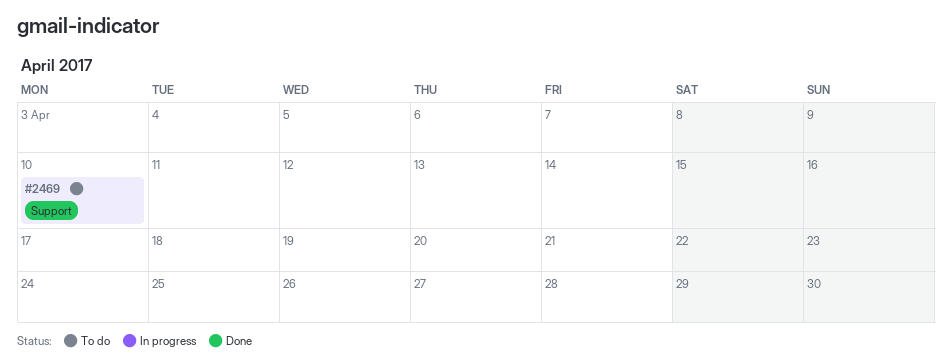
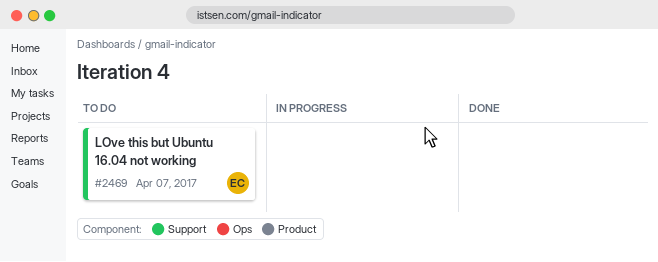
#2469, due: Apr 10 -> Apr 7

